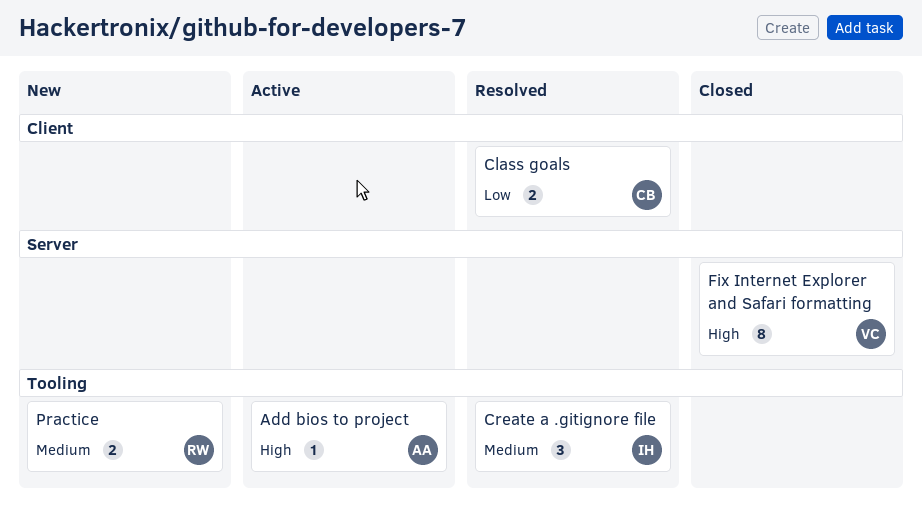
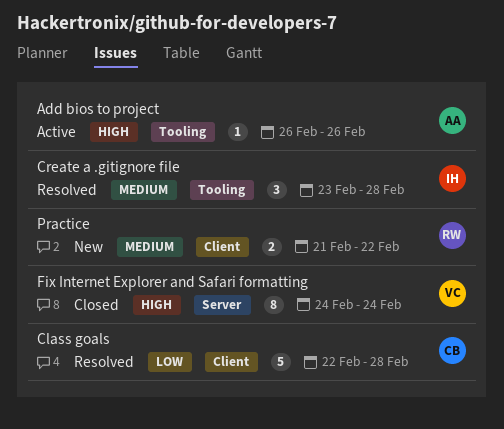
Class goals, estimate: 2 -> 5
Practice, label: Tooling -> Client

